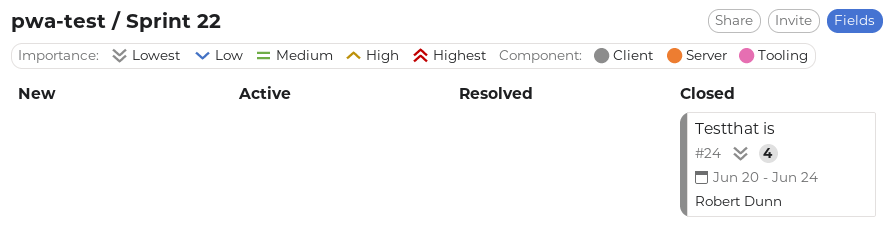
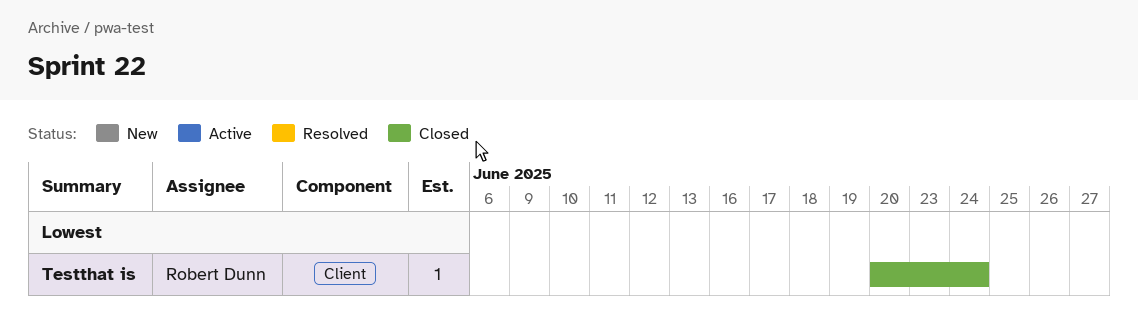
Testthat is, estimate: 4 -> 1

